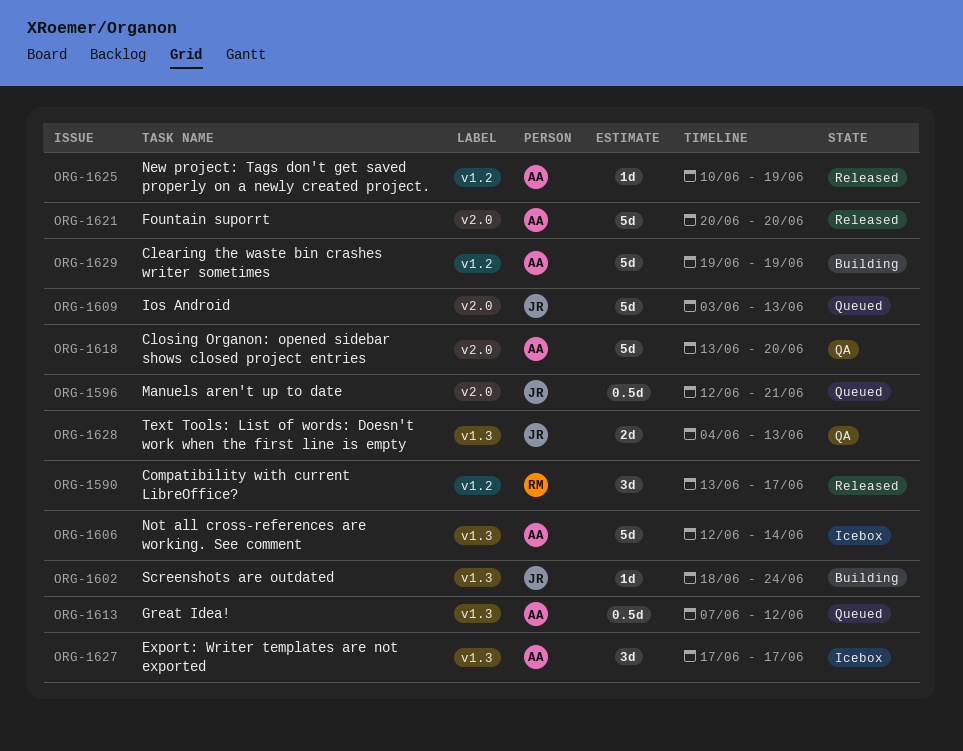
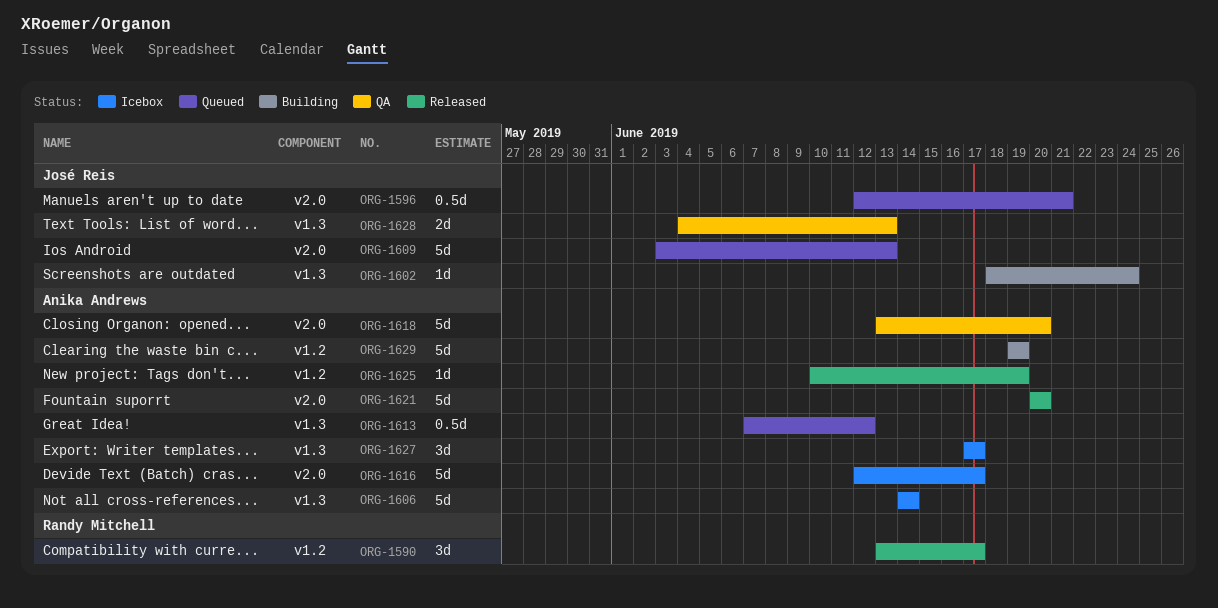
ORG-1606, start: Jun 12 -> Jun 14
ORG-1616: none -> present

